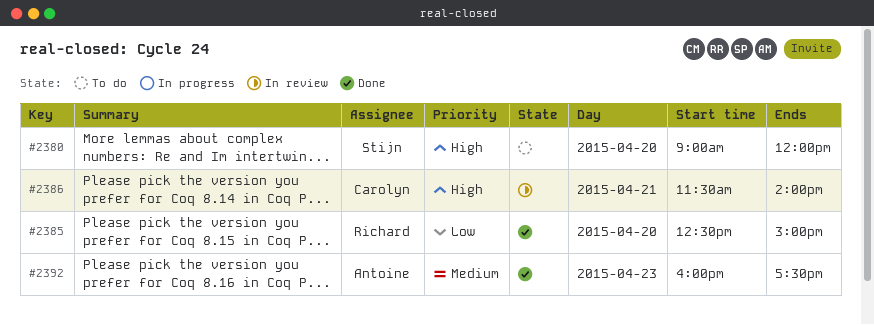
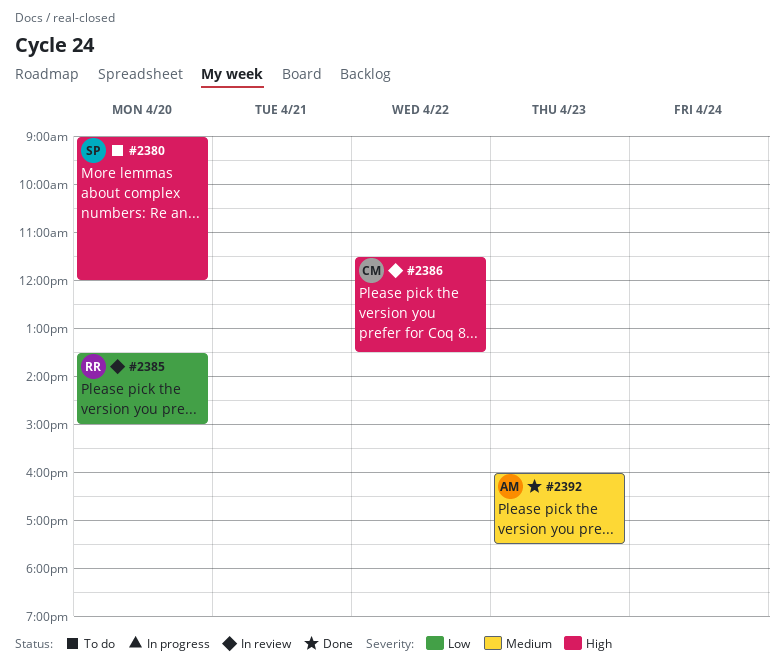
#2385, status: Done -> In review
#2385, begins: 12:30 -> 13:30
#2386, day: Apr 21 -> Apr 22
#2386, ends: 14:00 -> 13:30

